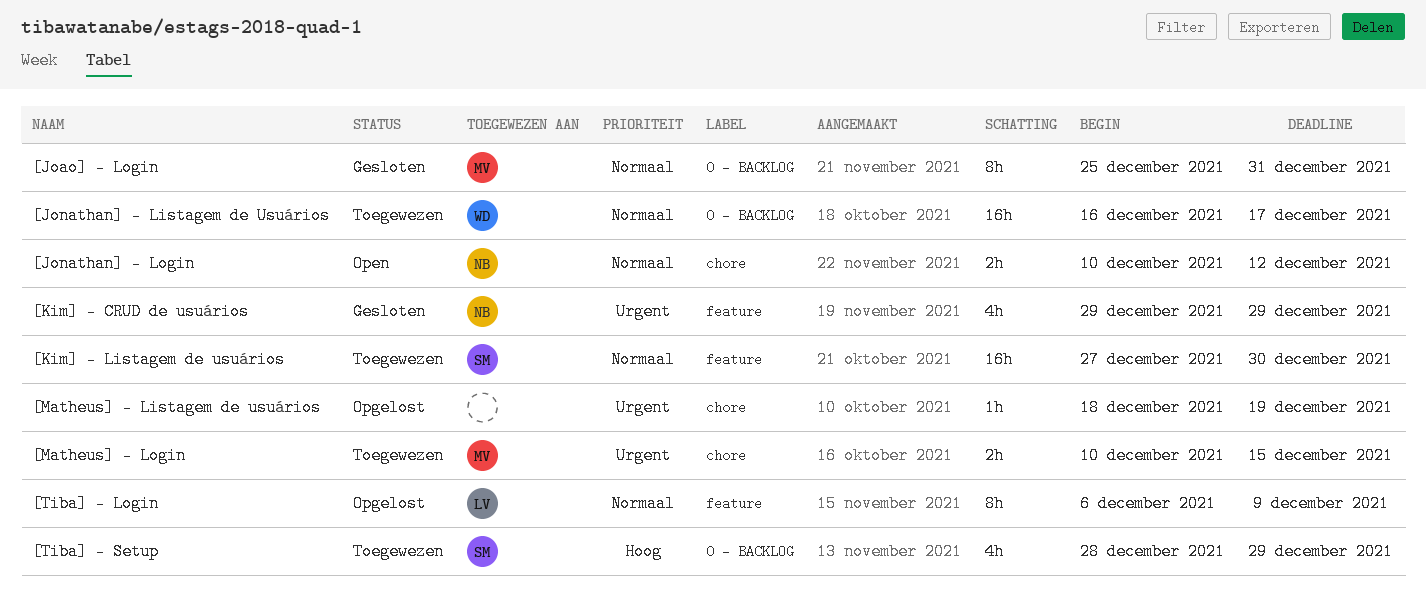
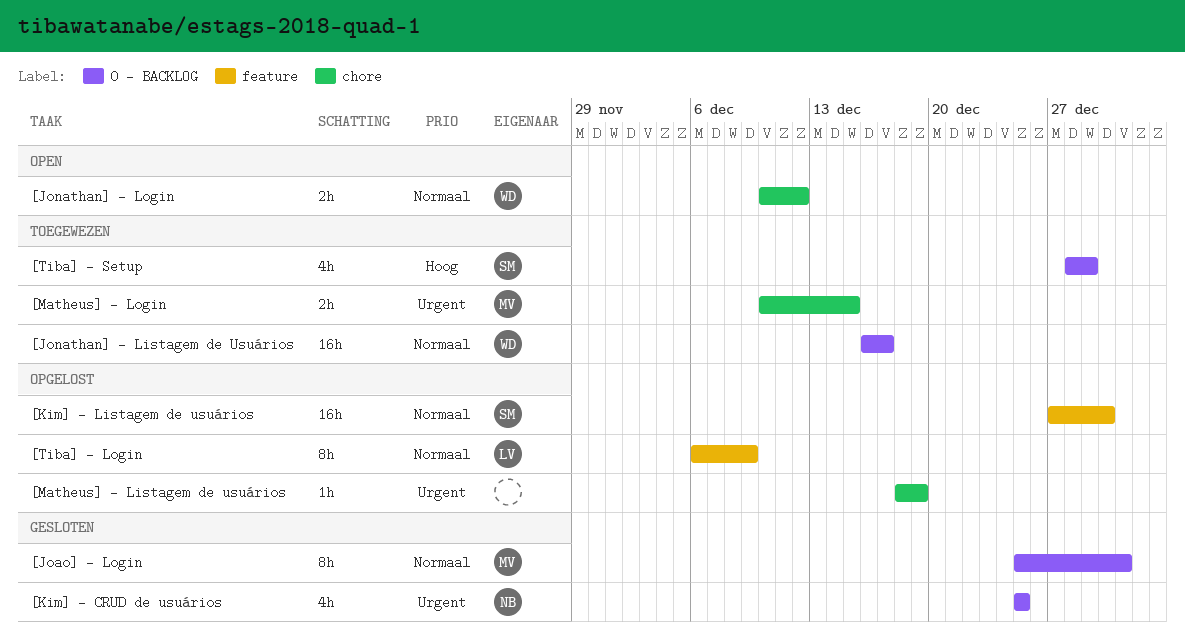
[Jonathan] - Login, owner: NB -> WD
[Kim] - CRUD de usuários, label: feature -> 0 - BACKLOG
[Kim] - CRUD de usuários, start: Dec 29 -> Dec 25
[Kim] - CRUD de usuários, due: Dec 29 -> Dec 25
[Kim] - Listagem de usuários, status: Toegewezen -> Opgelost

